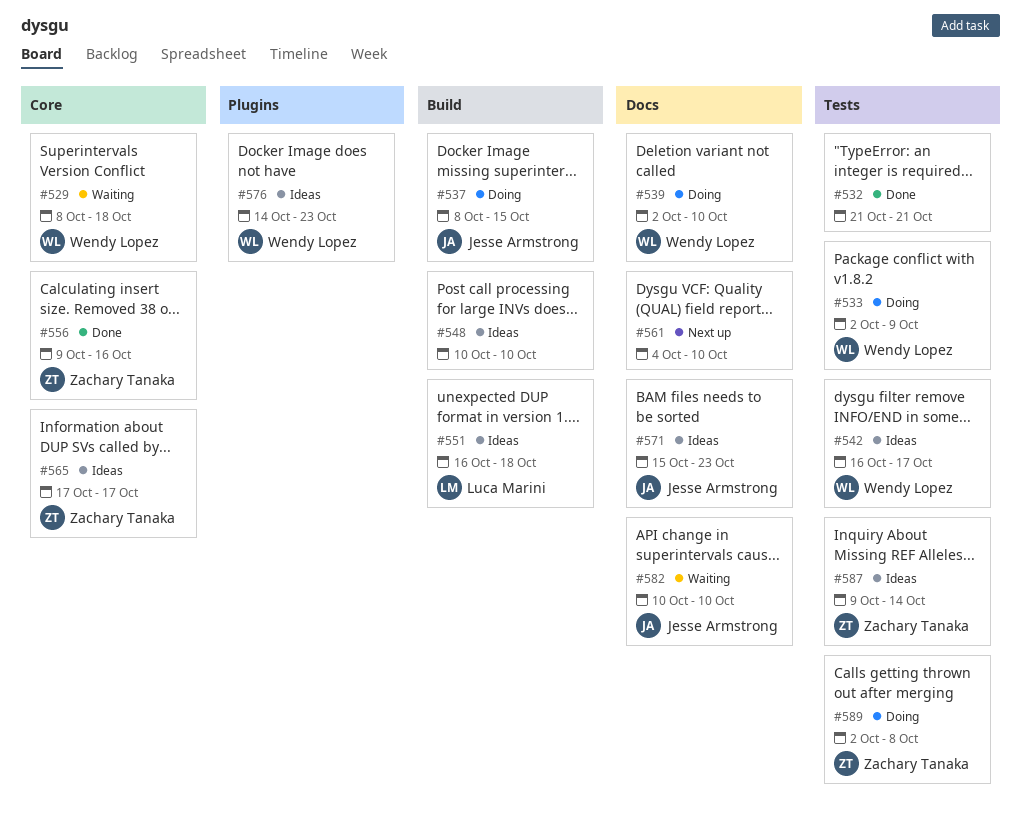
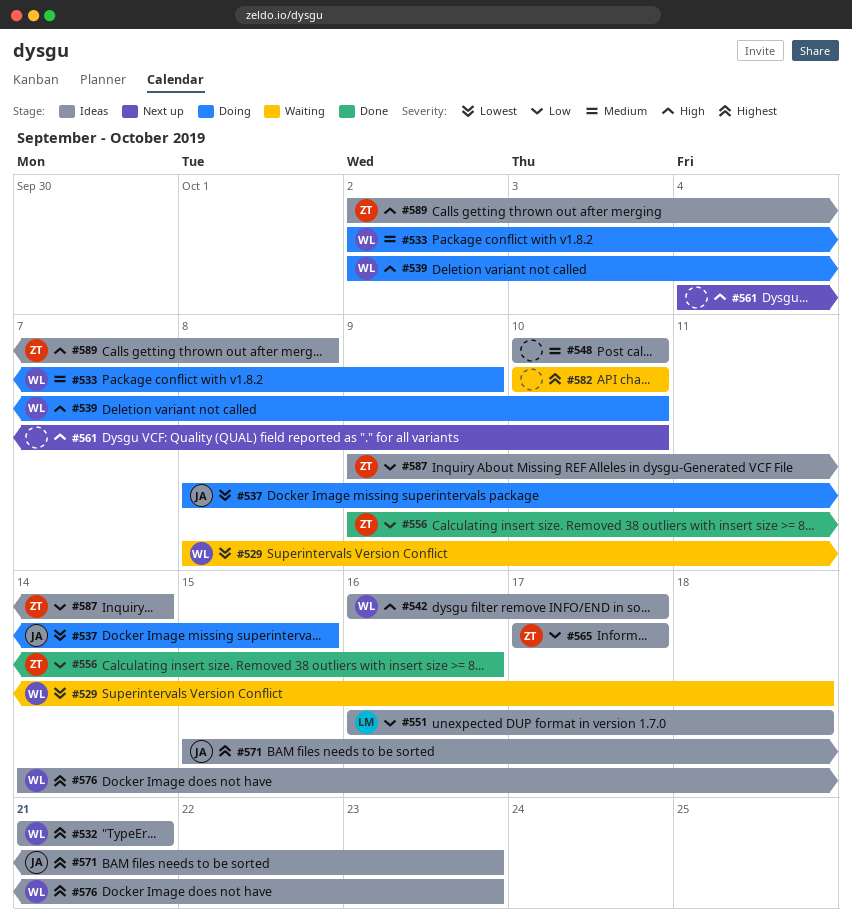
#532, status: Done -> Ideas
#532, owner: none -> Wendy Lopez
#582, owner: Jesse Armstrong -> none
#589, status: Doing -> Ideas

